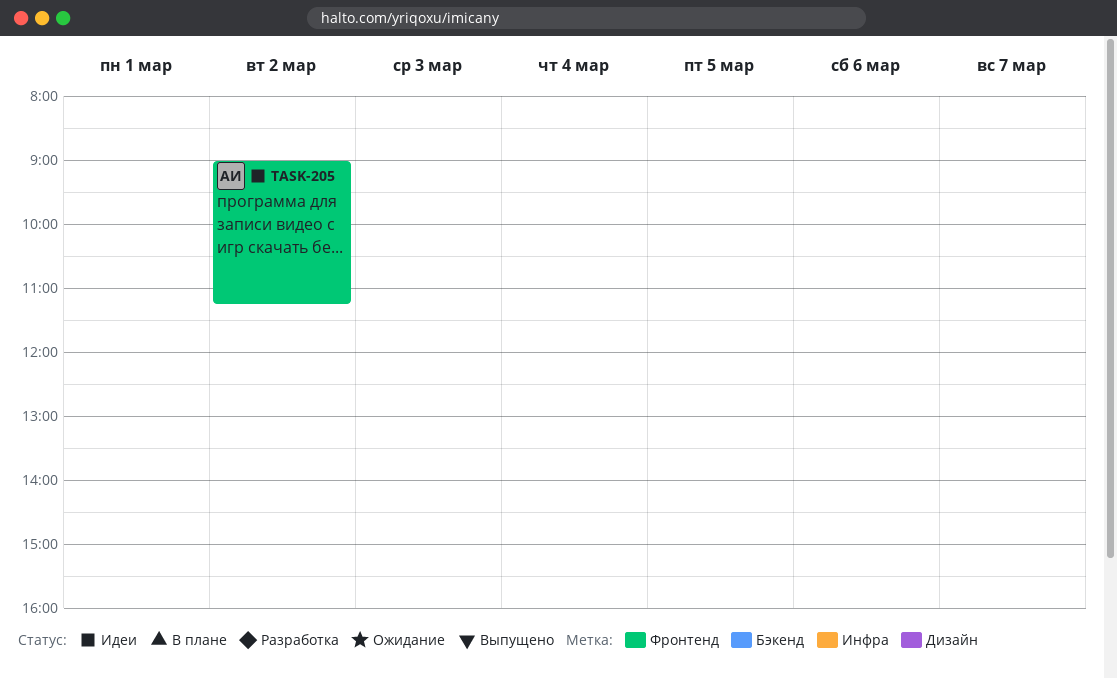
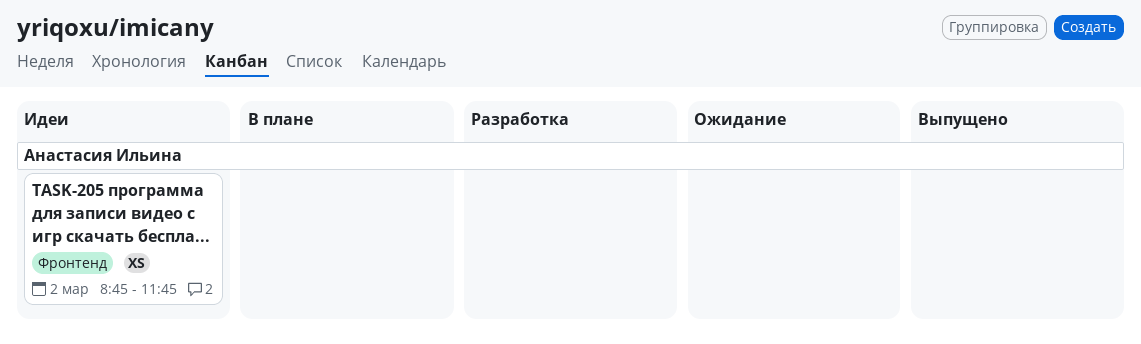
TASK-205, begins: 09:00 -> 08:45
TASK-205, ends: 11:15 -> 11:45

